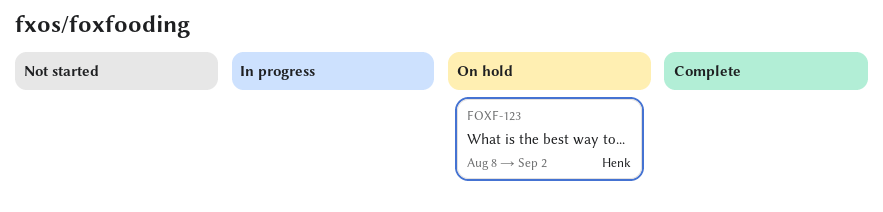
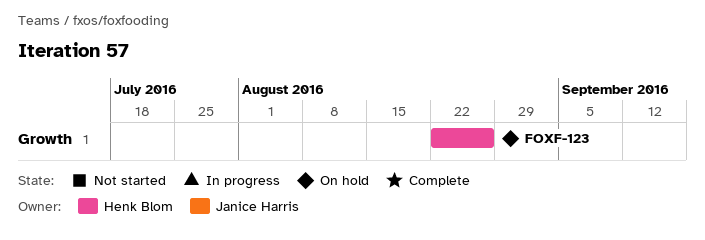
FOXF-123, start: Aug 8 -> Aug 22
FOXF-123, due: Sep 2 -> Aug 26

